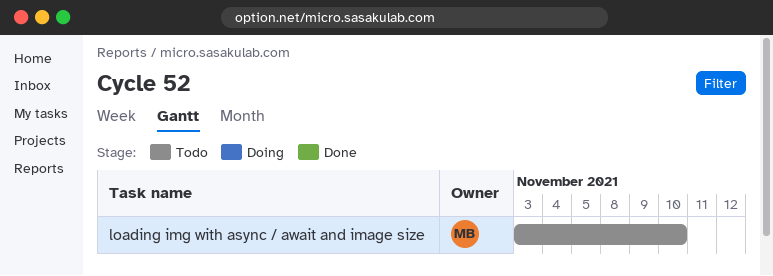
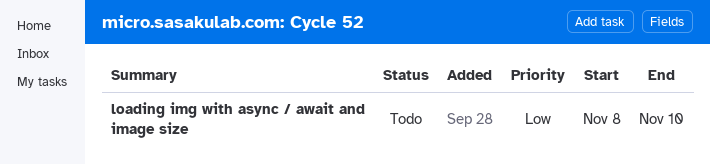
loading img with async / await and image size, start: Nov 3 -> Nov 8

